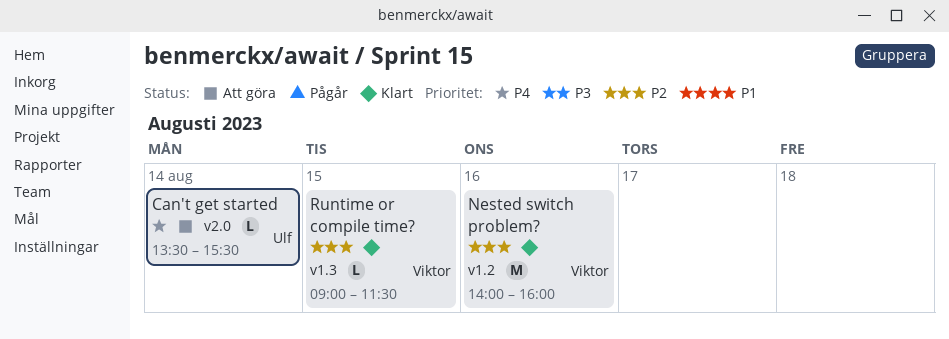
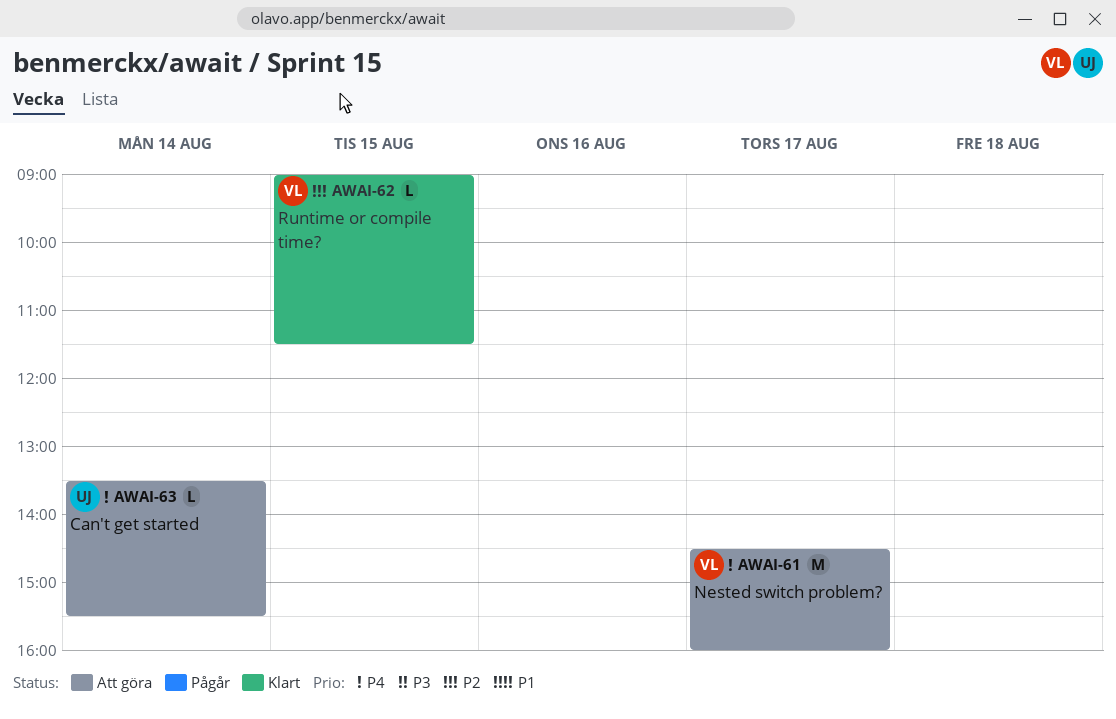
Nested switch problem?, status: Klart -> Att göra
Nested switch problem?, priority: P2 -> P4
Nested switch problem?, day: Aug 16 -> Aug 17
Nested switch problem?, begins: 14:00 -> 14:30

